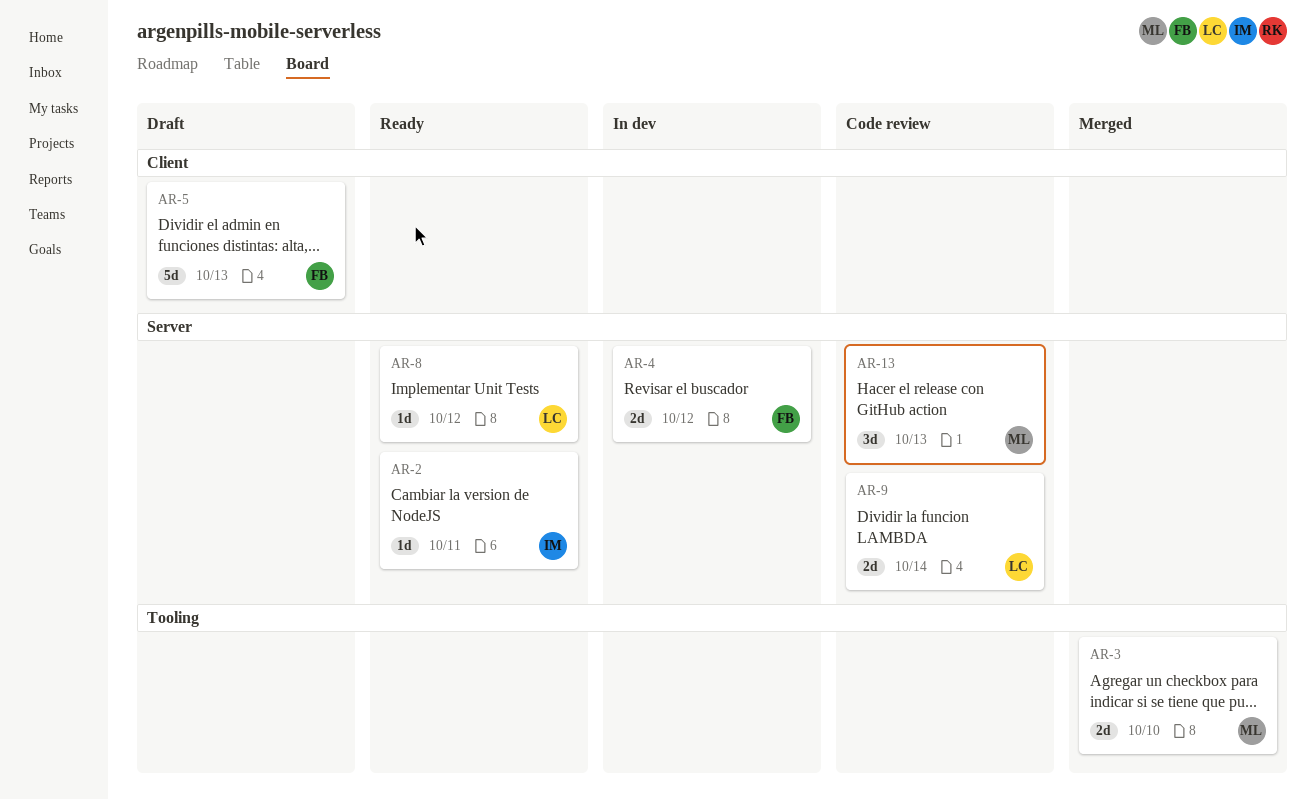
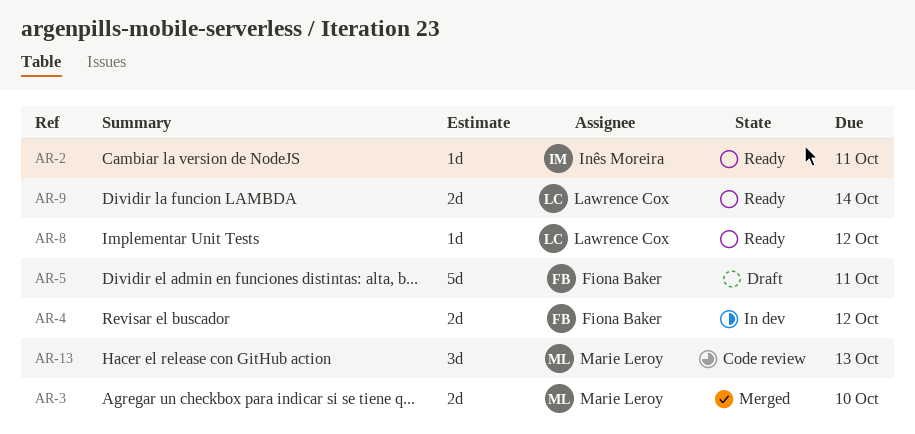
AR-5, due: Oct 13 -> Oct 11
AR-9, status: Code review -> Ready

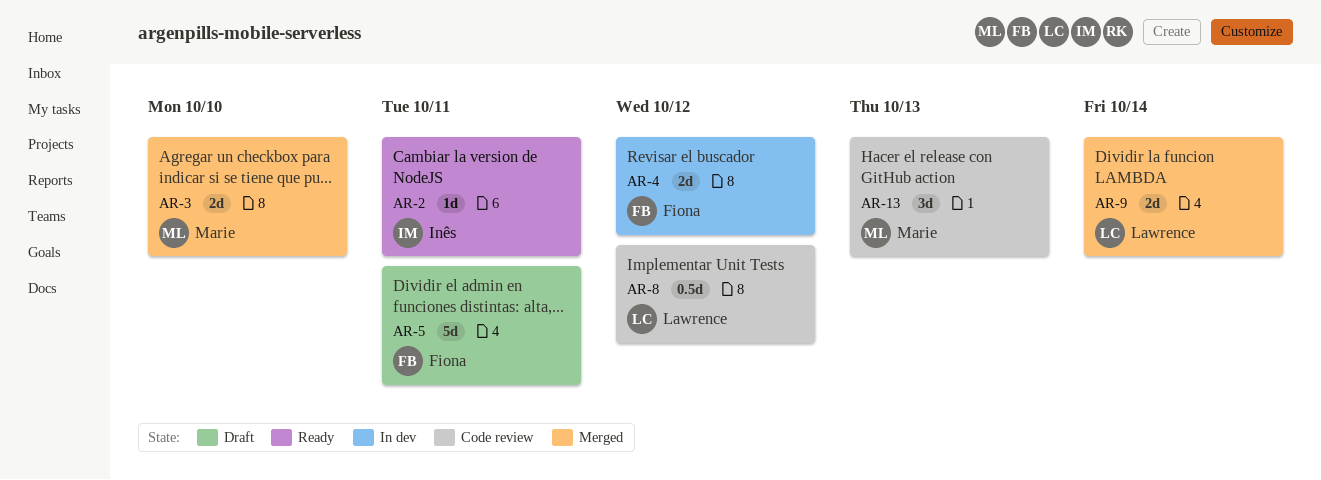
AR-8, status: Ready -> Code review
AR-8, estimate: 1d -> 0.5d
AR-9, status: Ready -> Merged

